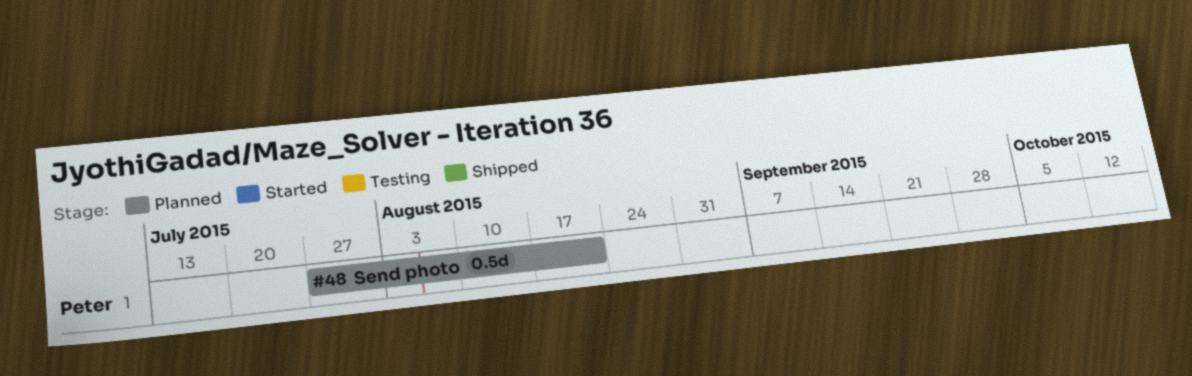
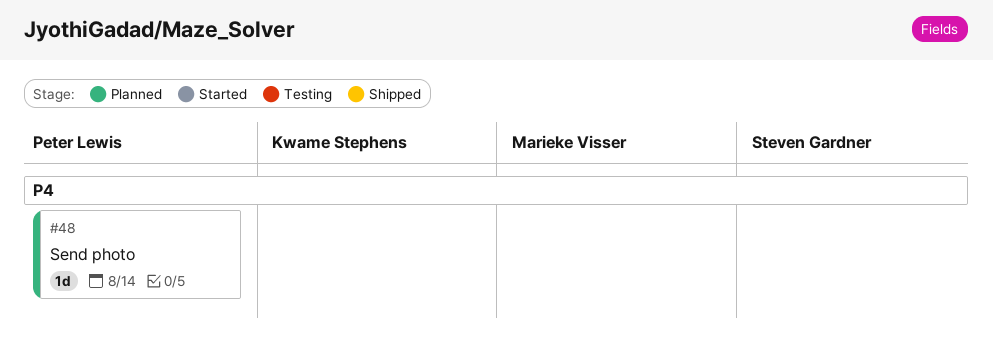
#48, estimate: 0.5d -> 1d
#48, due: Aug 21 -> Aug 14

